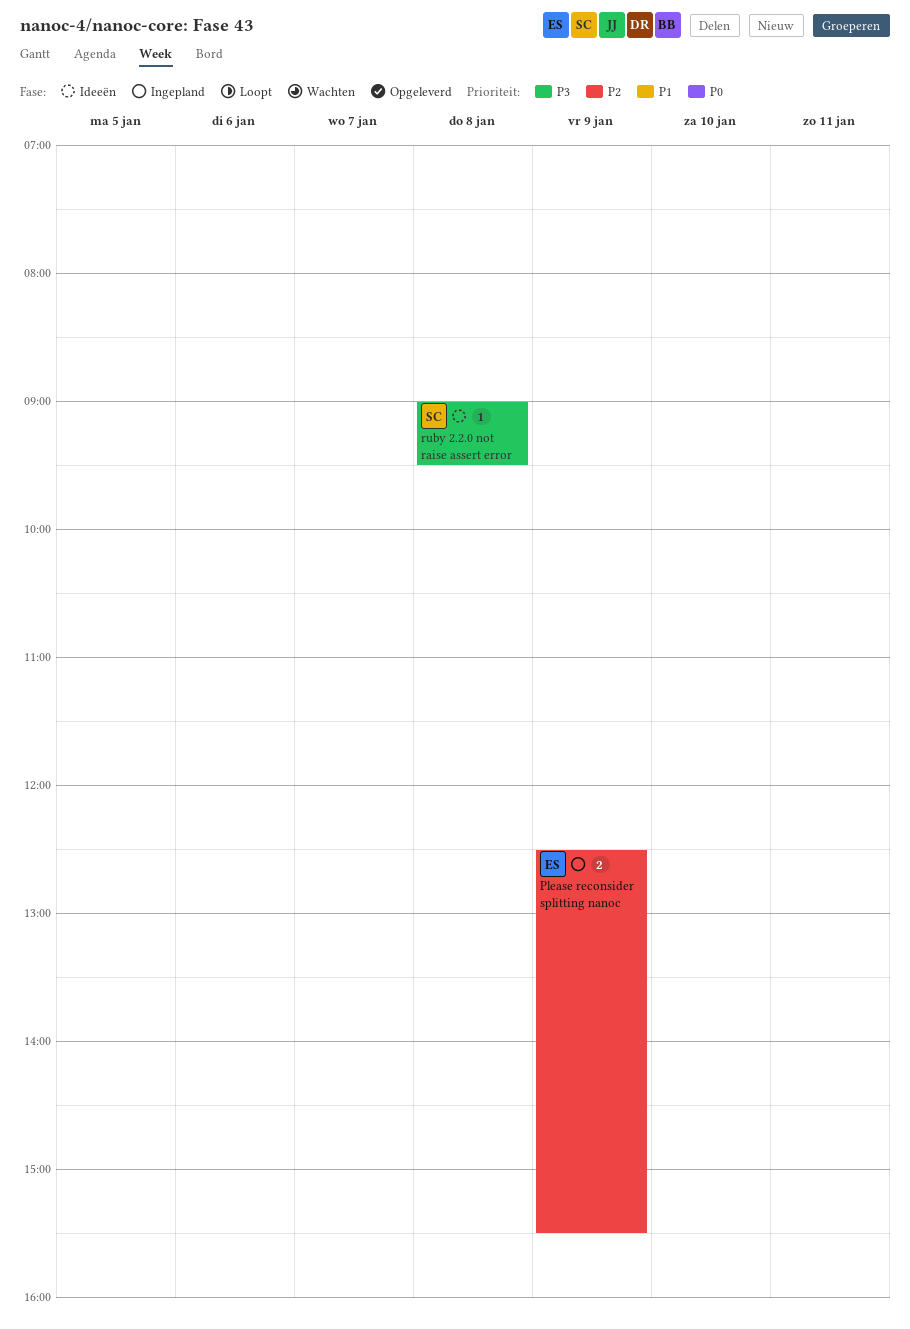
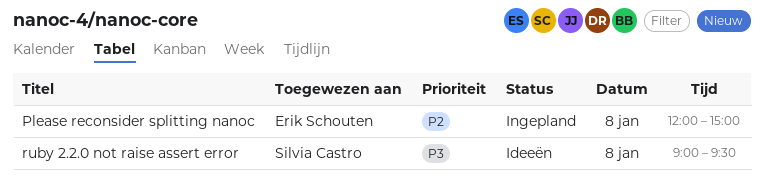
Please reconsider splitting nanoc, day: Jan 9 -> Jan 8
Please reconsider splitting nanoc, begins: 12:30 -> 12:00
Please reconsider splitting nanoc, ends: 15:30 -> 15:00

